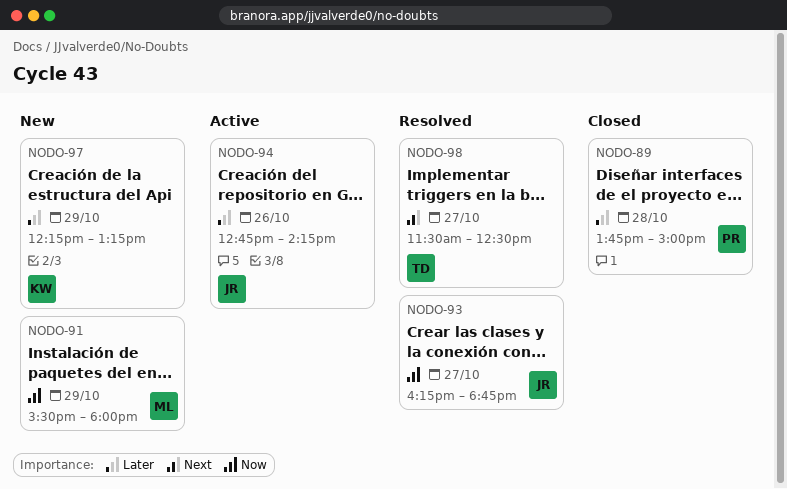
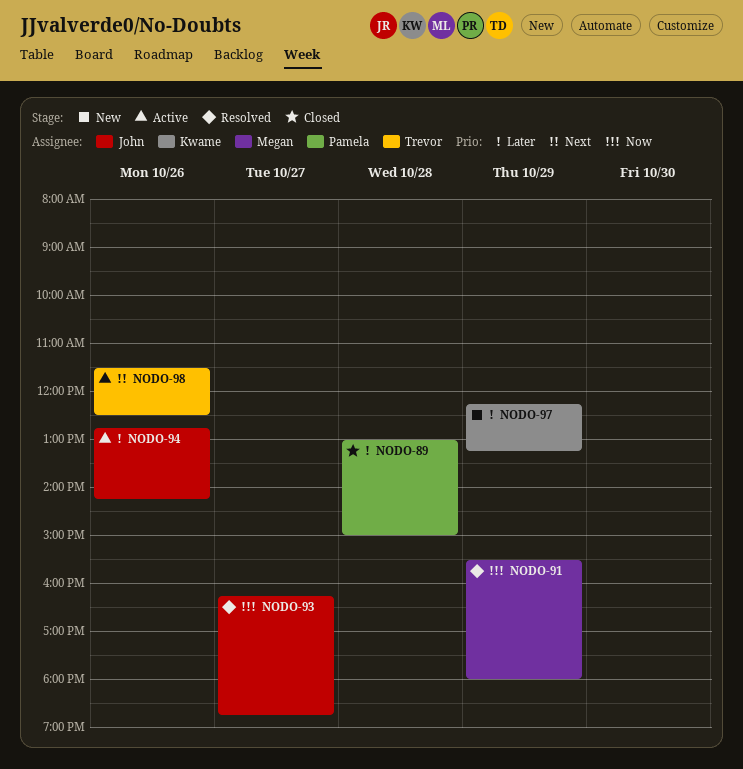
NODO-89, begins: 13:45 -> 13:00
NODO-91, status: New -> Resolved
NODO-98, status: Resolved -> Active
NODO-98, day: Oct 27 -> Oct 26

